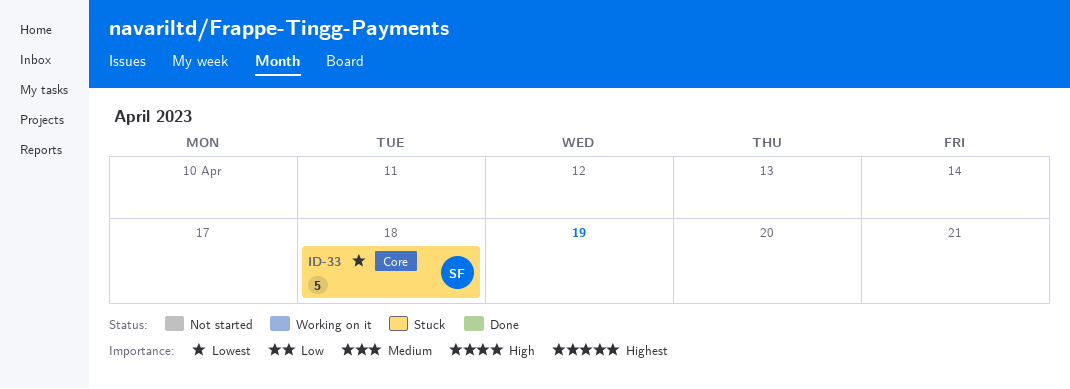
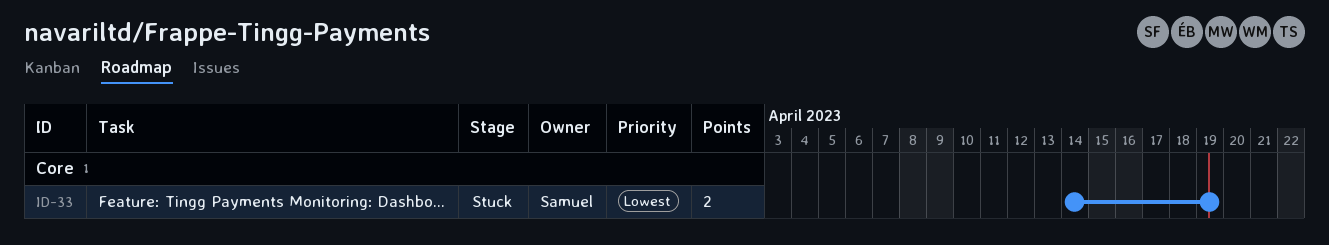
ID-33, estimate: 5 -> 2
ID-33, due: Apr 18 -> Apr 19

